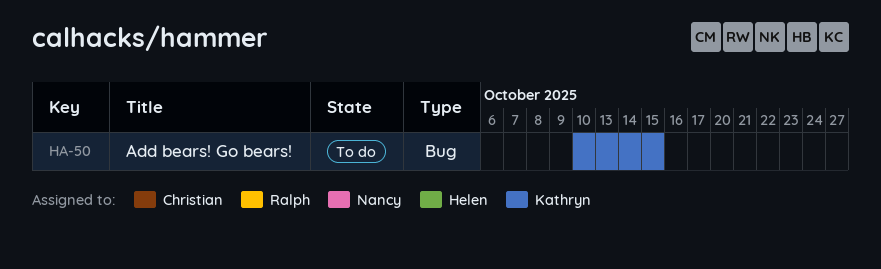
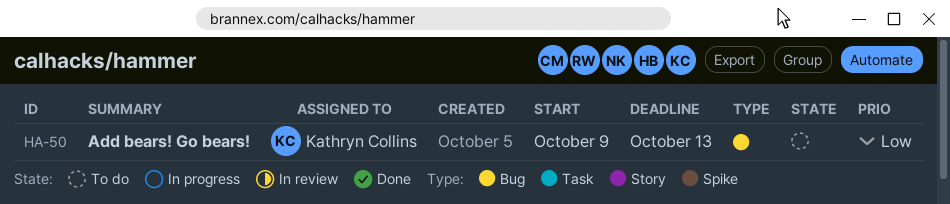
HA-50, start: Oct 10 -> Oct 9
HA-50, due: Oct 15 -> Oct 13

